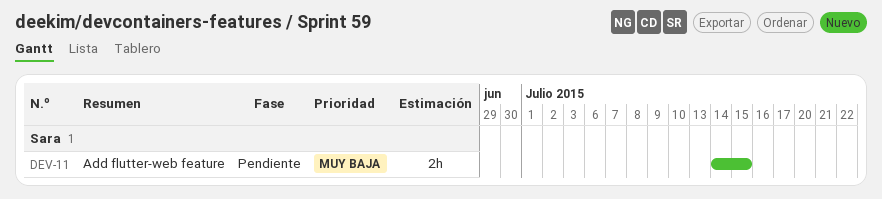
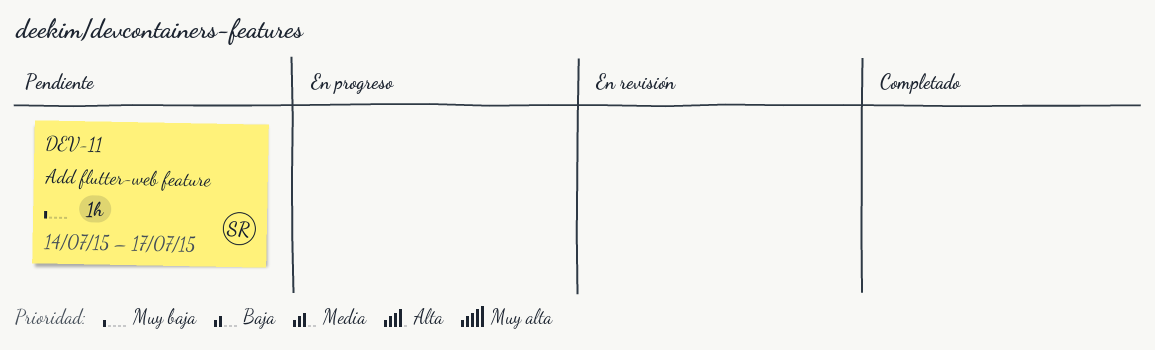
DEV-11, estimate: 2h -> 1h
DEV-11, due: Jul 15 -> Jul 17

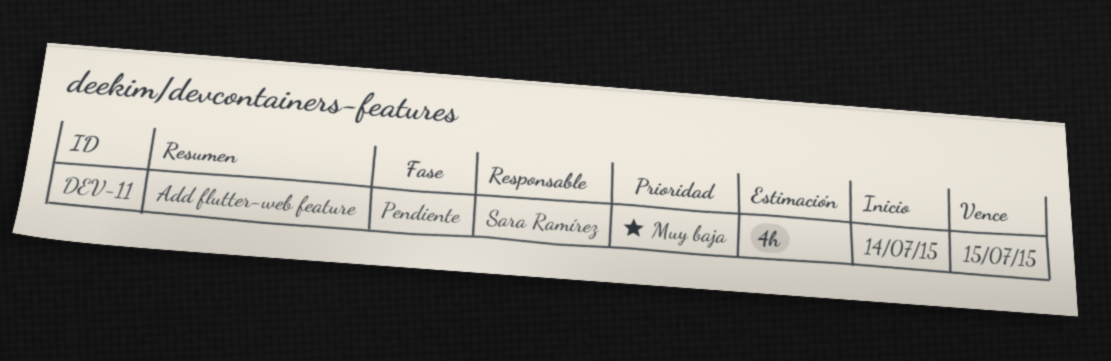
DEV-11, estimate: 1h -> 4h
DEV-11, due: Jul 17 -> Jul 15

